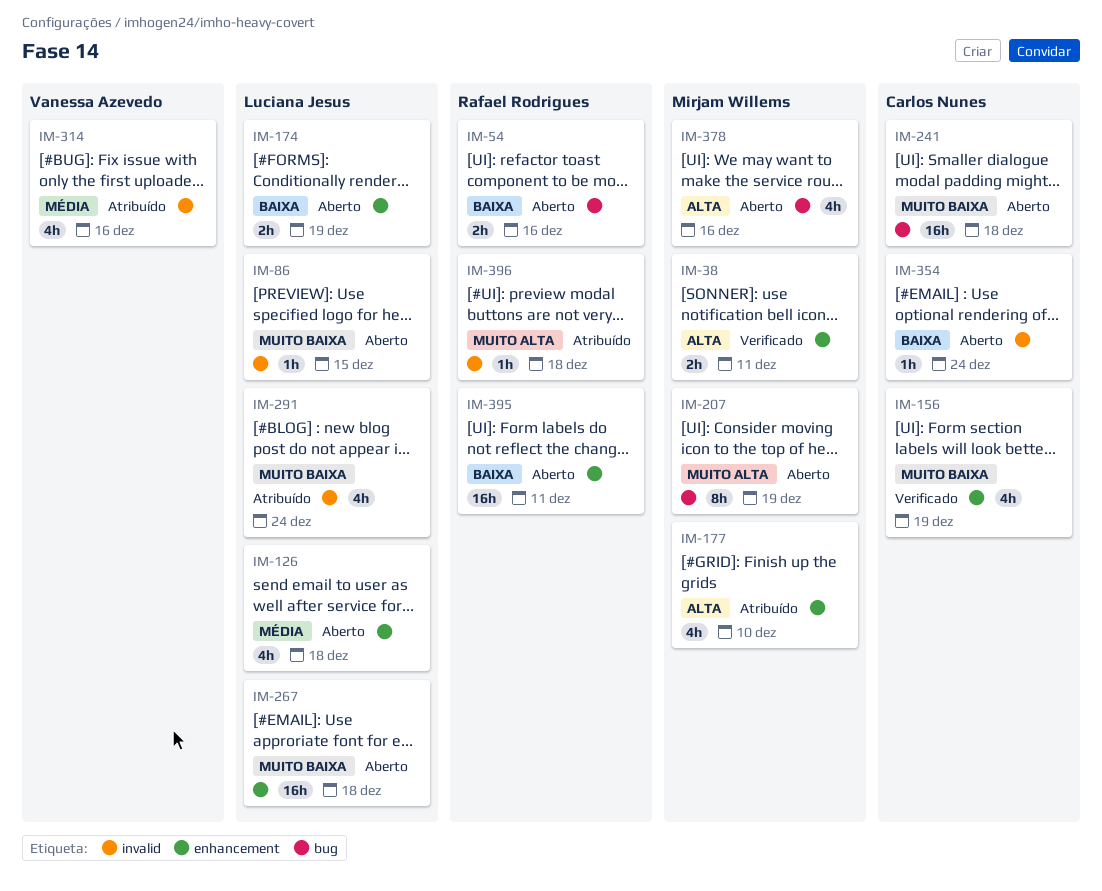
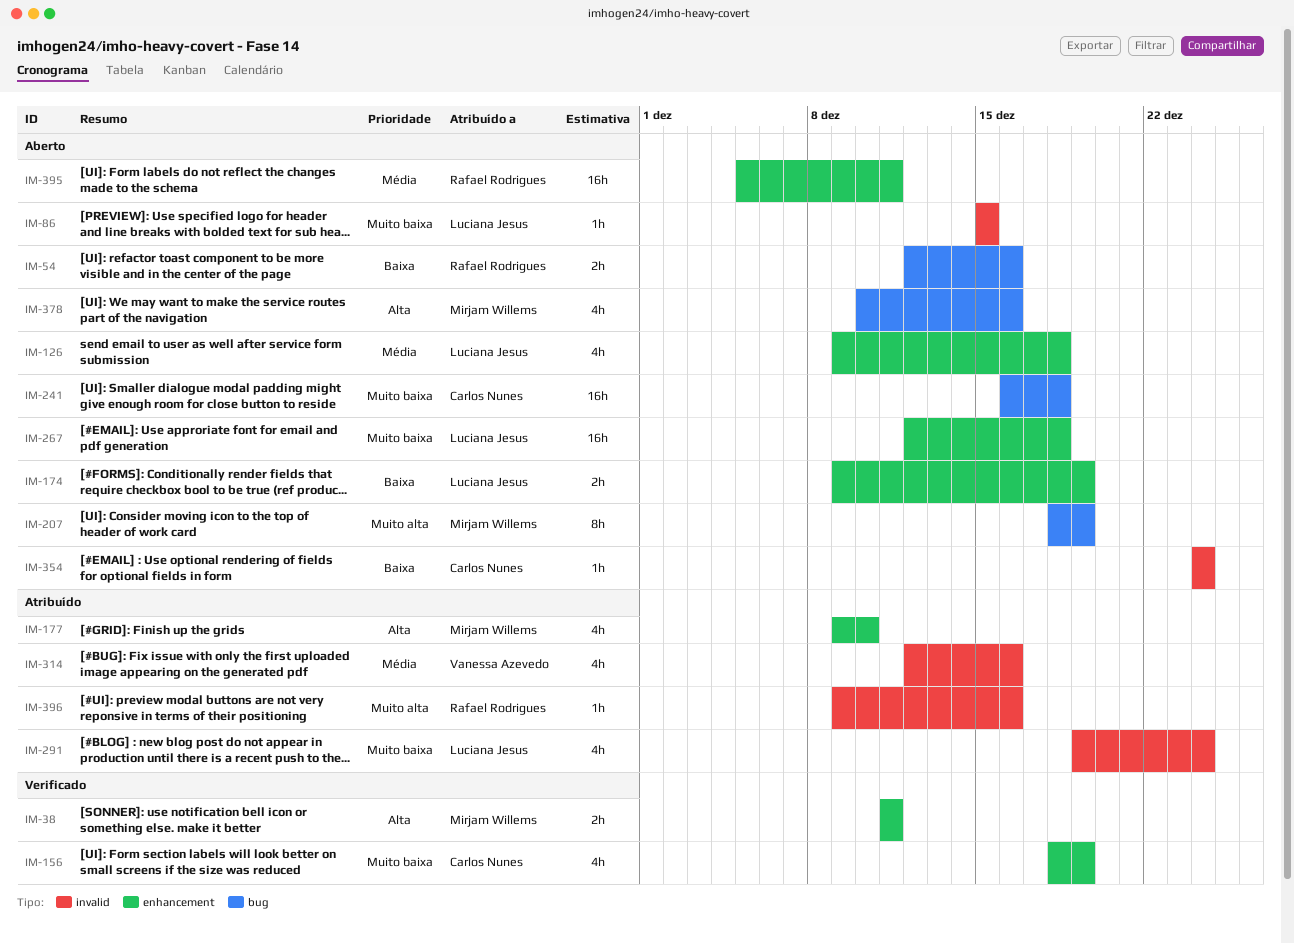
IM-395, priority: Baixa -> Média
IM-396, due: Dec 18 -> Dec 16

